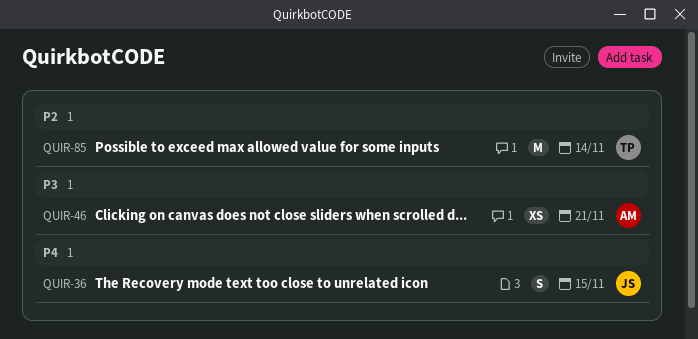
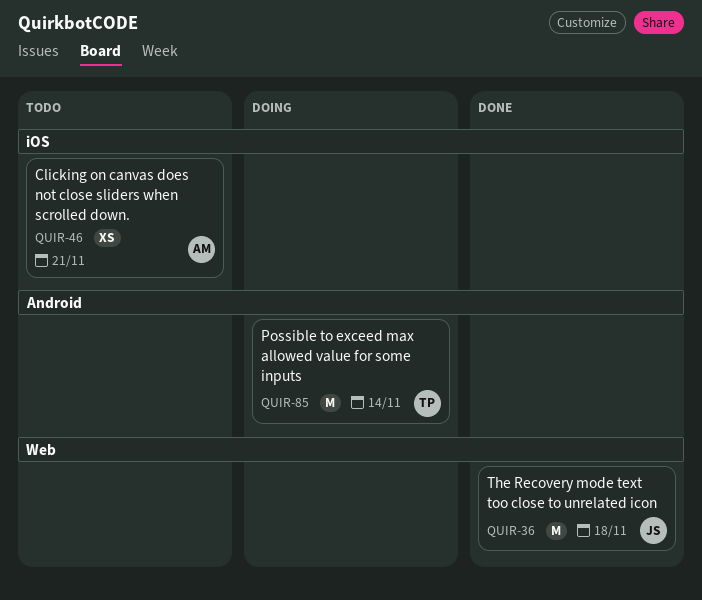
QUIR-36, estimate: S -> M
QUIR-36, due: Nov 15 -> Nov 18

